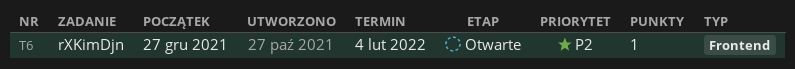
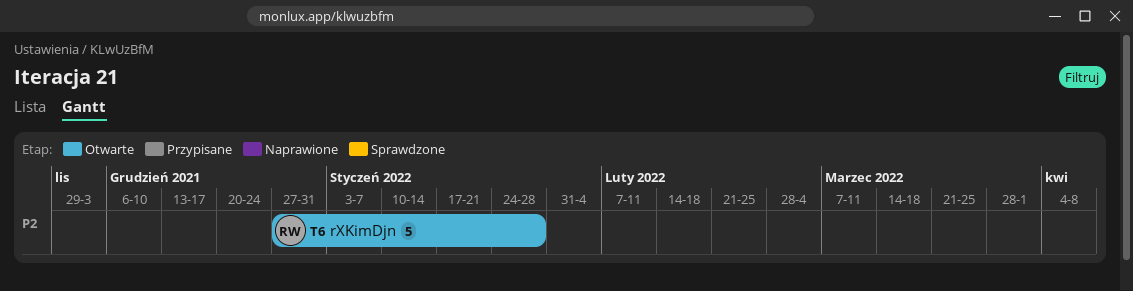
T6, estimate: 1 -> 5
T6, due: Feb 4 -> Jan 28

